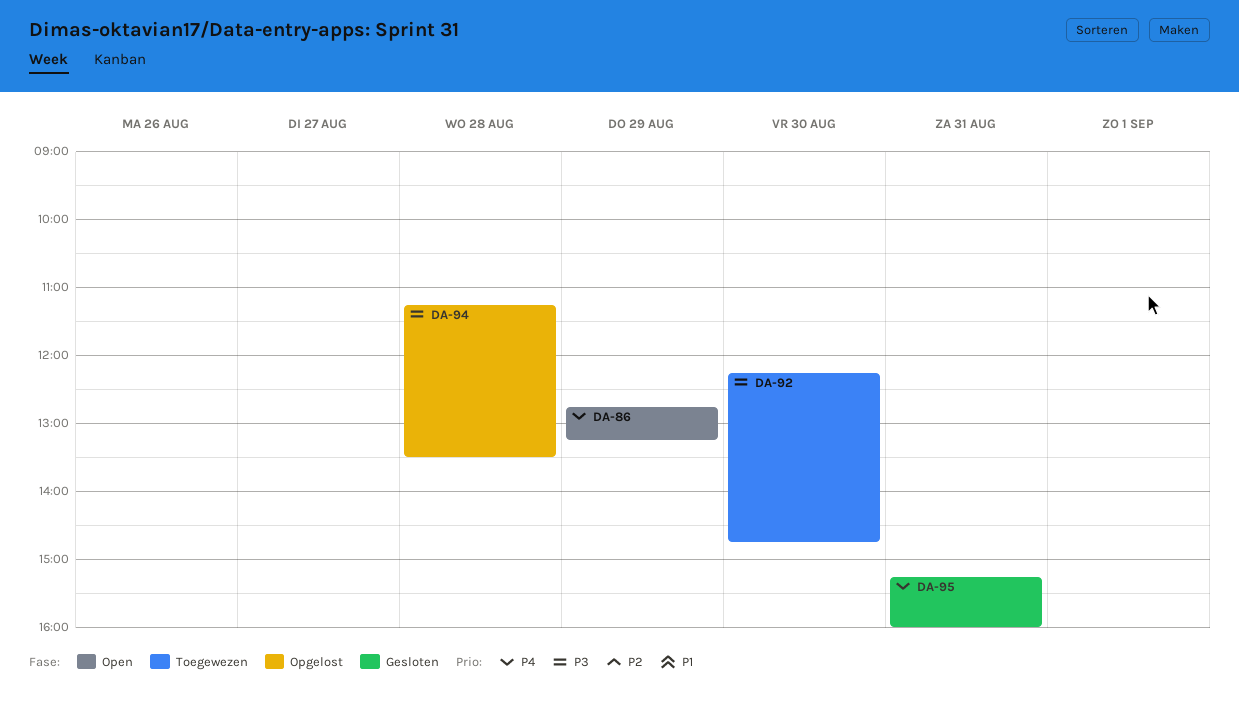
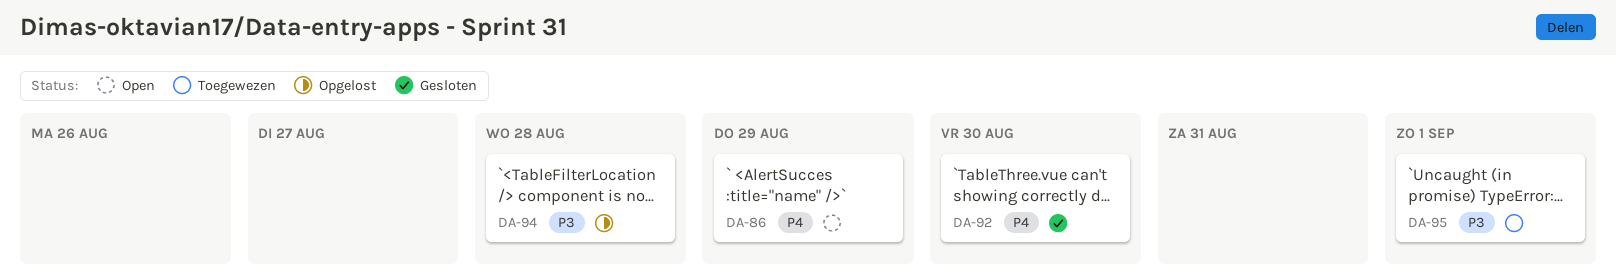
DA-92, status: Toegewezen -> Gesloten
DA-92, priority: P3 -> P4
DA-95, status: Gesloten -> Toegewezen
DA-95, priority: P4 -> P3
DA-95, day: Aug 31 -> Sep 1

